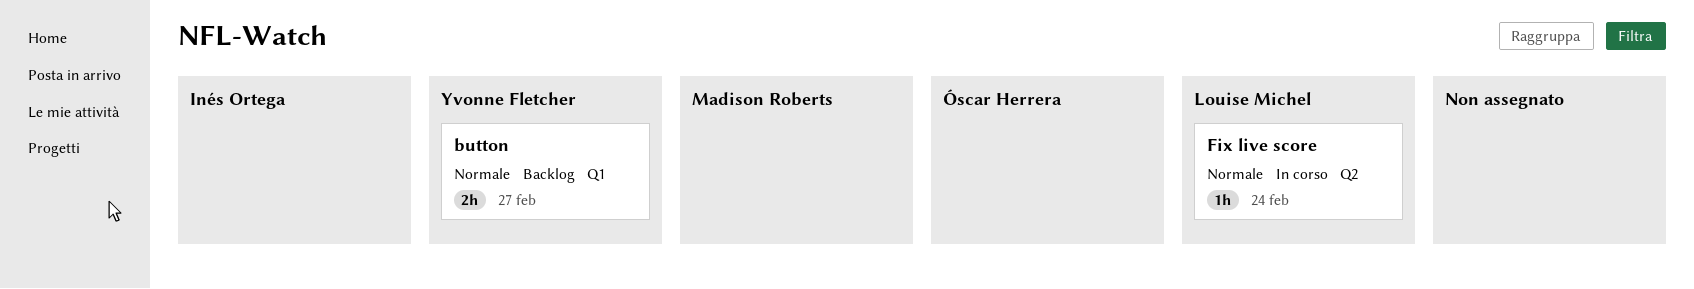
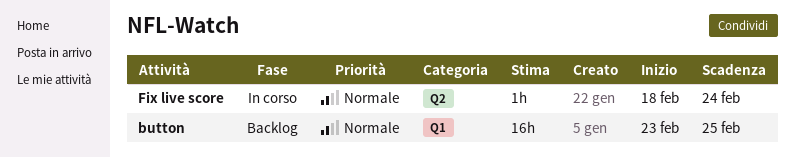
button, estimate: 2h -> 16h
button, due: Feb 27 -> Feb 25

